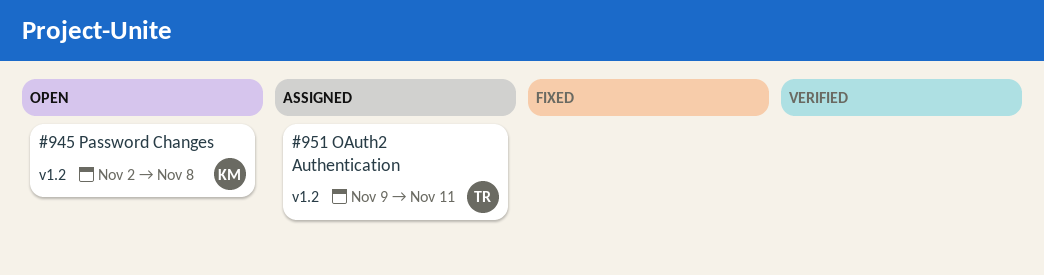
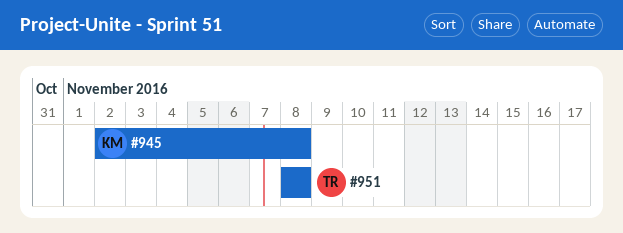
#951, start: Nov 9 -> Nov 8
#951, due: Nov 11 -> Nov 8

